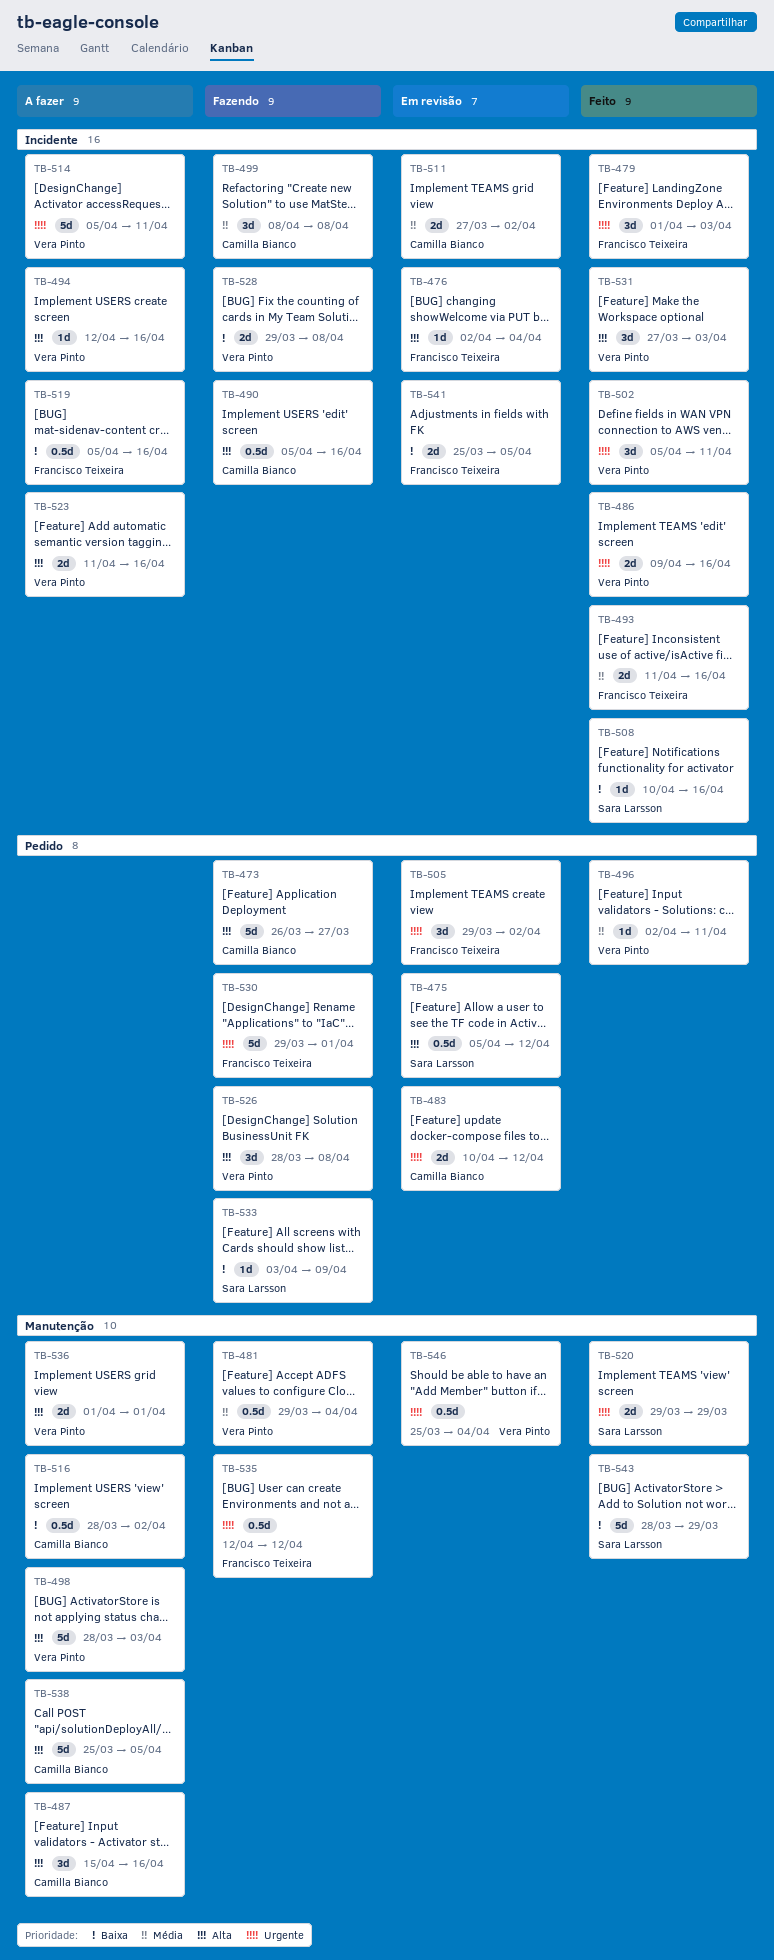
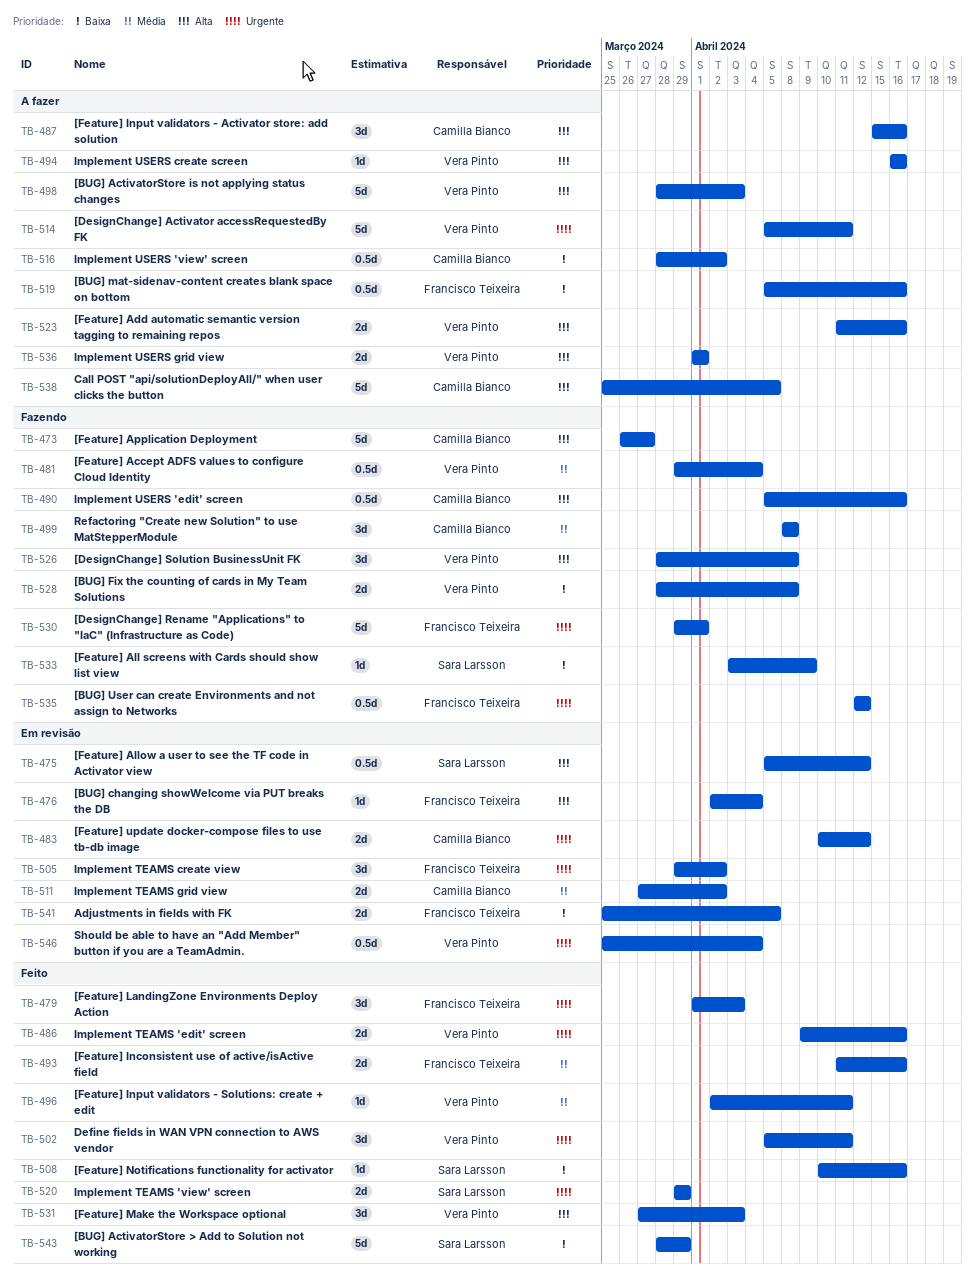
TB-494, start: Apr 12 -> Apr 16
TB-528, start: Mar 29 -> Mar 28

